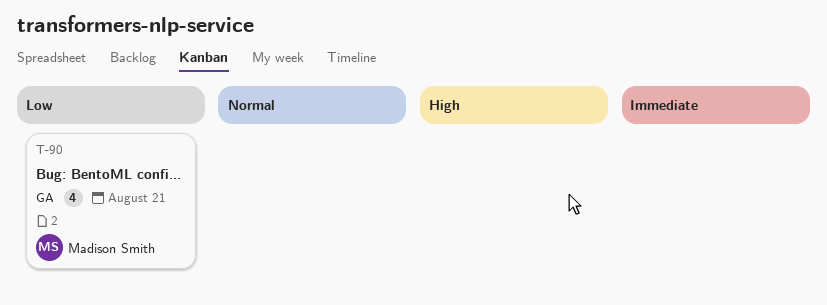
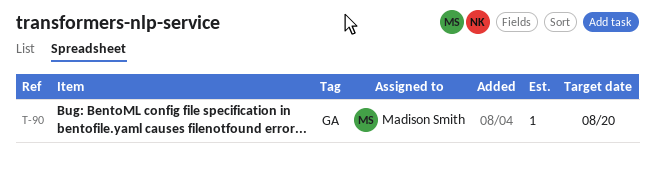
T-90, estimate: 4 -> 1
T-90, due: Aug 21 -> Aug 20

